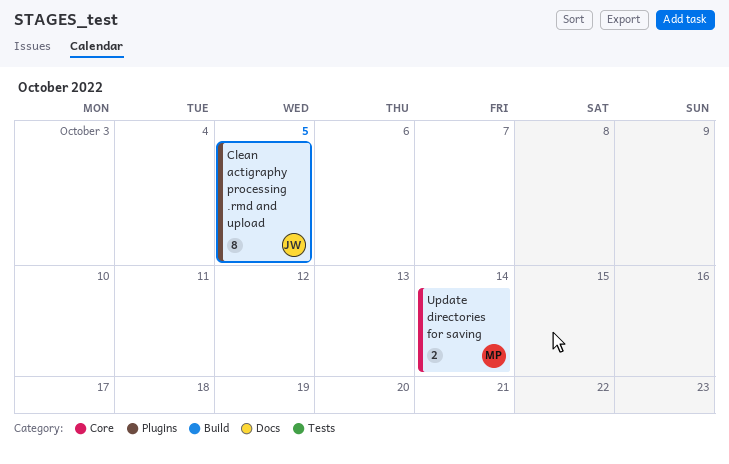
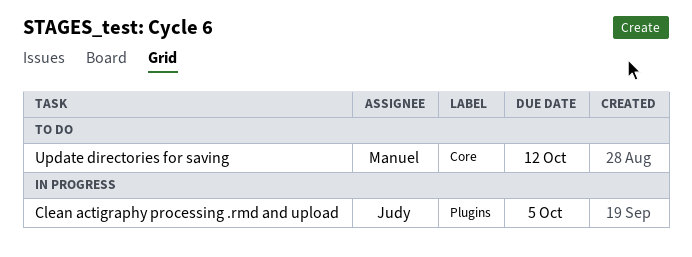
Update directories for saving, due: Oct 14 -> Oct 12

